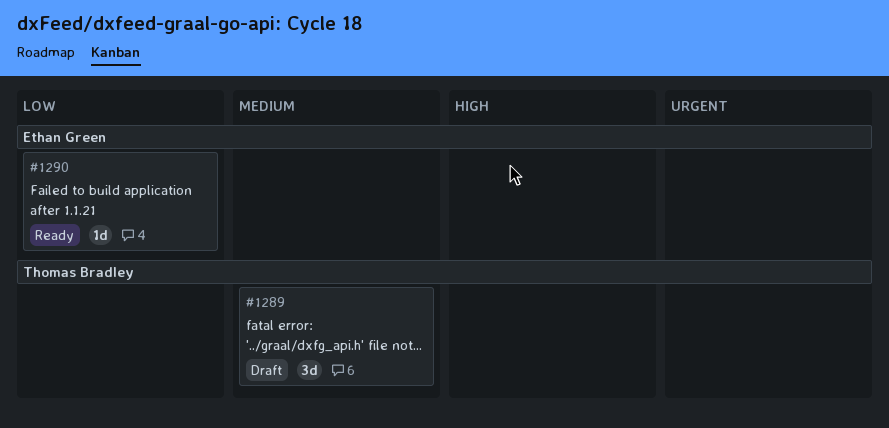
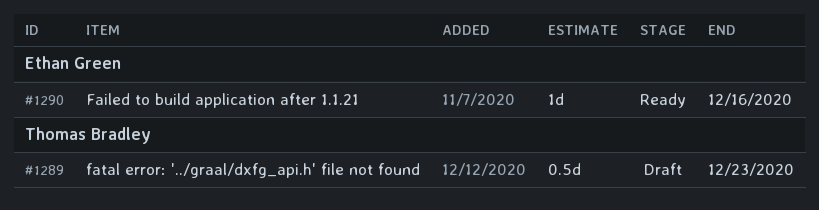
#1289, estimate: 3d -> 0.5d

